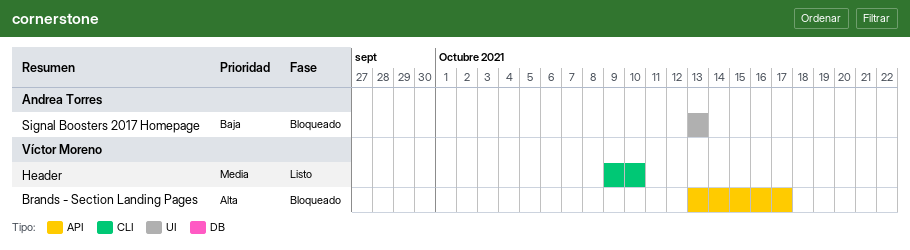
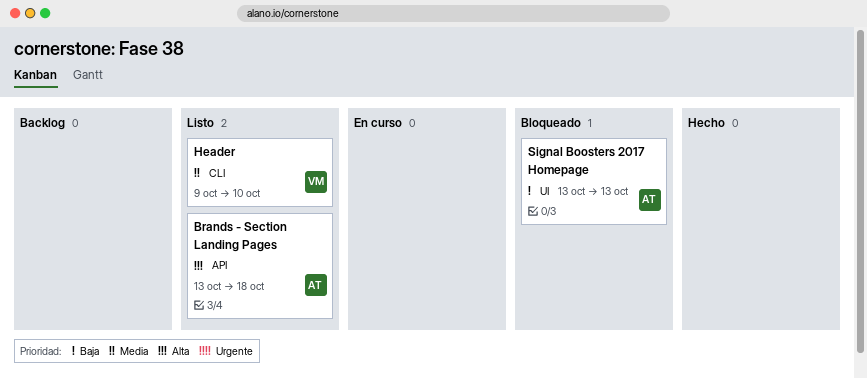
Brands - Section Landing Pages, status: Bloqueado -> Listo
Brands - Section Landing Pages, owner: Víctor Moreno -> Andrea Torres
Brands - Section Landing Pages, due: Oct 17 -> Oct 18

